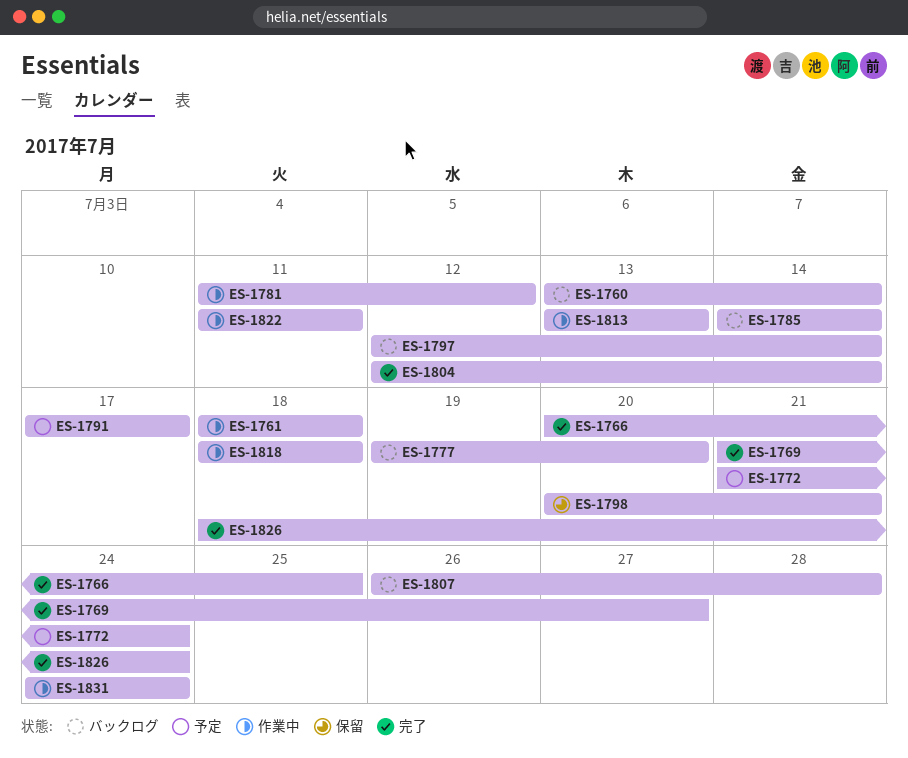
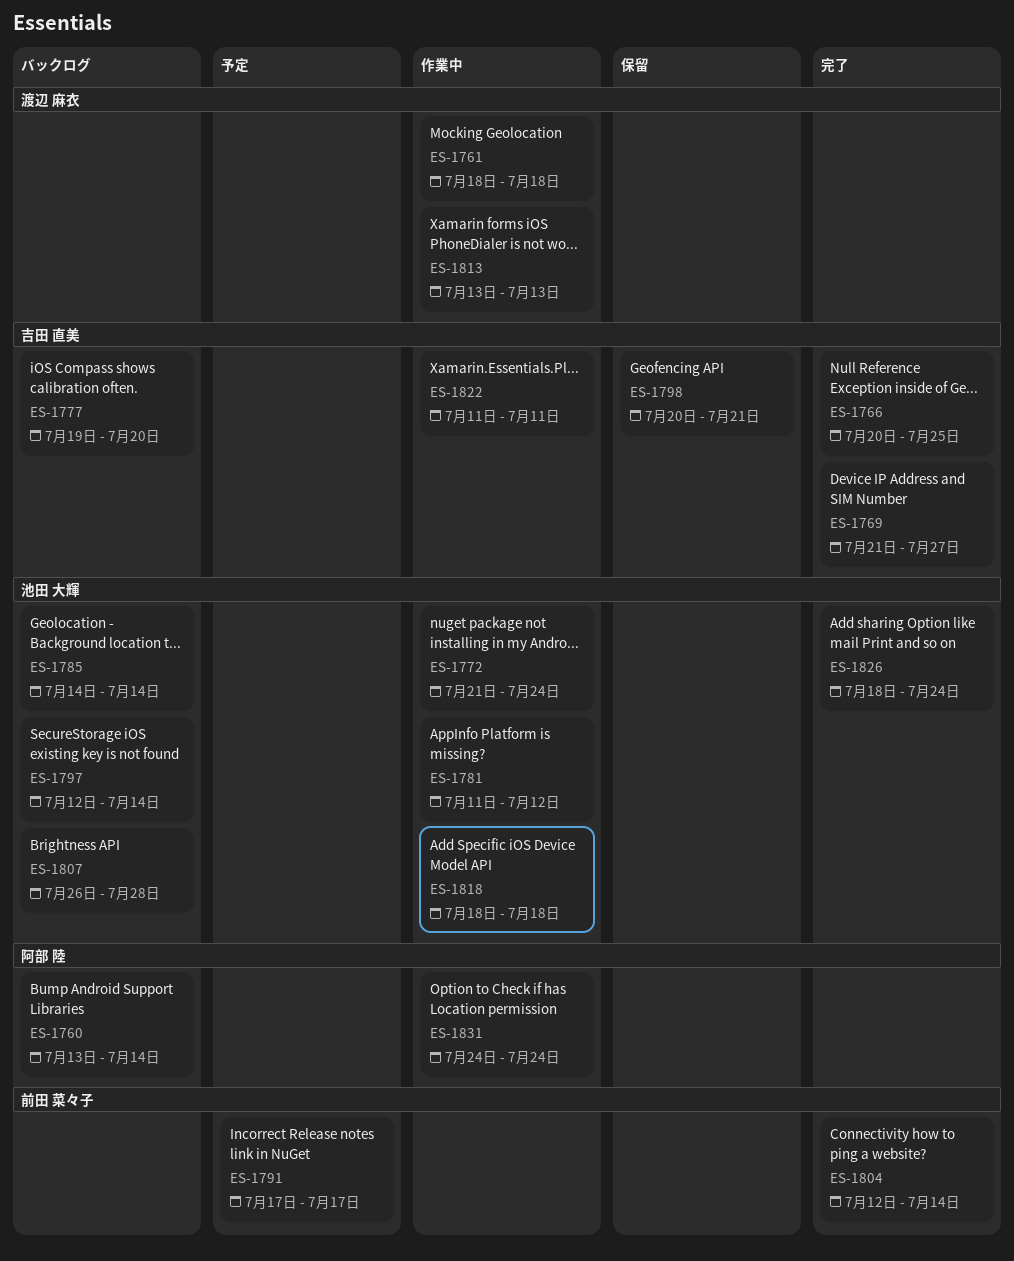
ES-1772, status: 予定 -> 作業中

